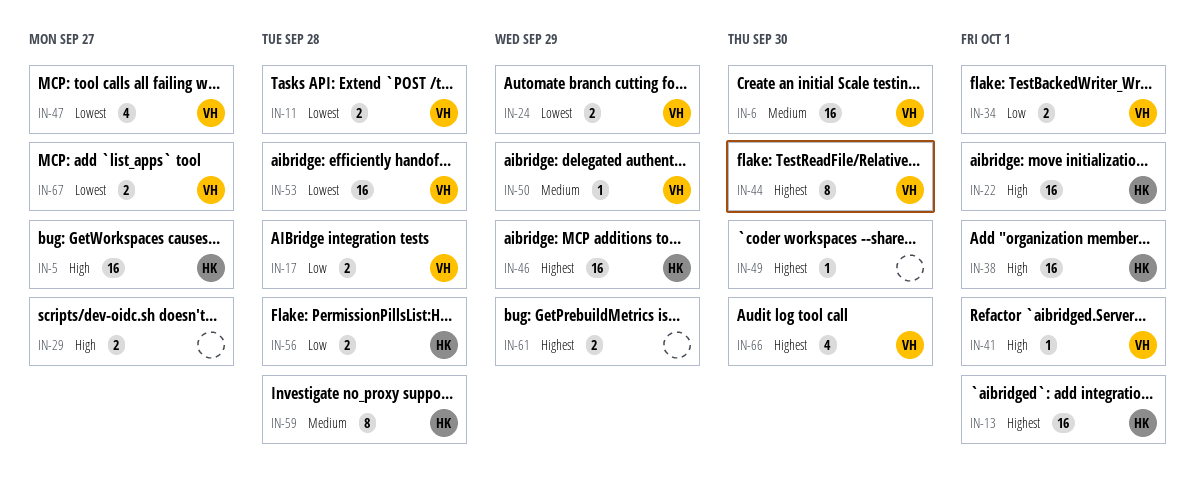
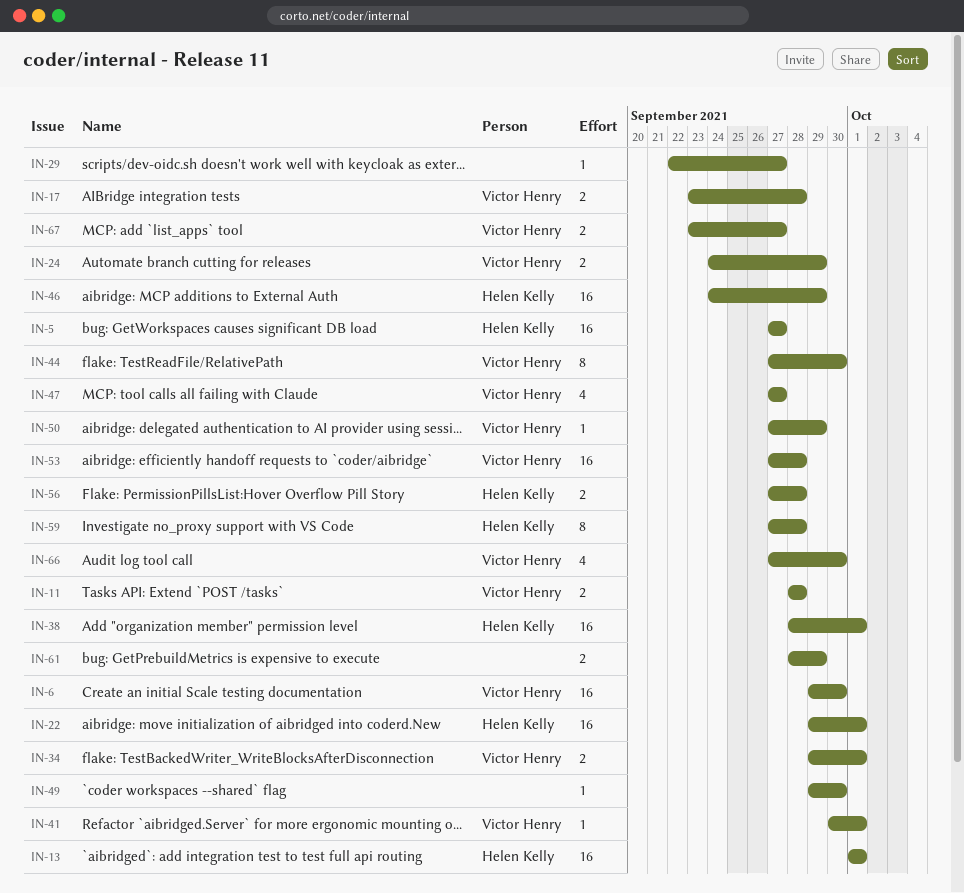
IN-29, estimate: 2 -> 1

